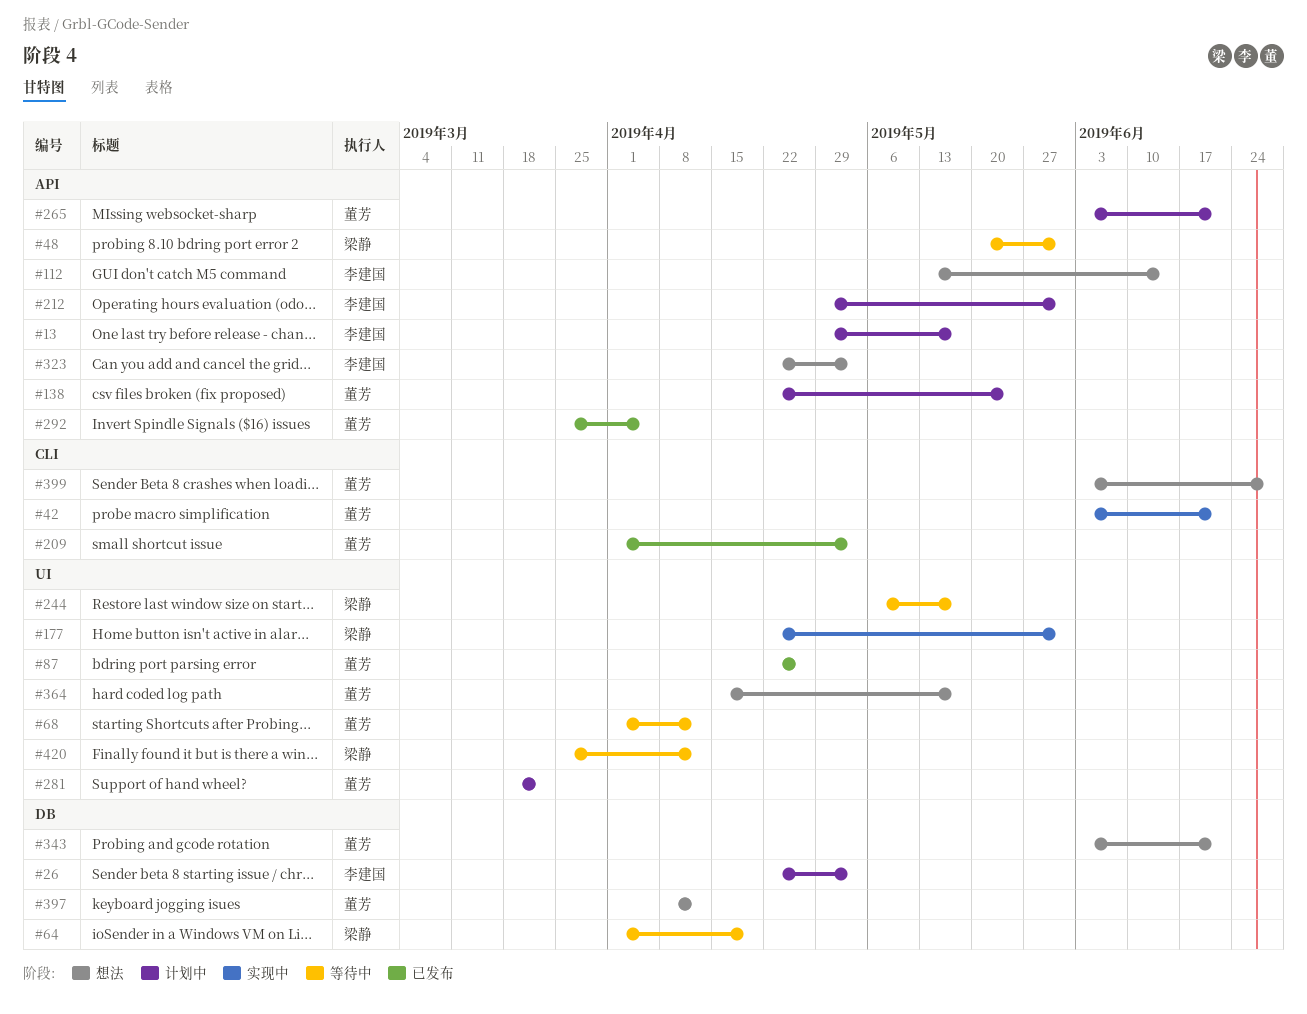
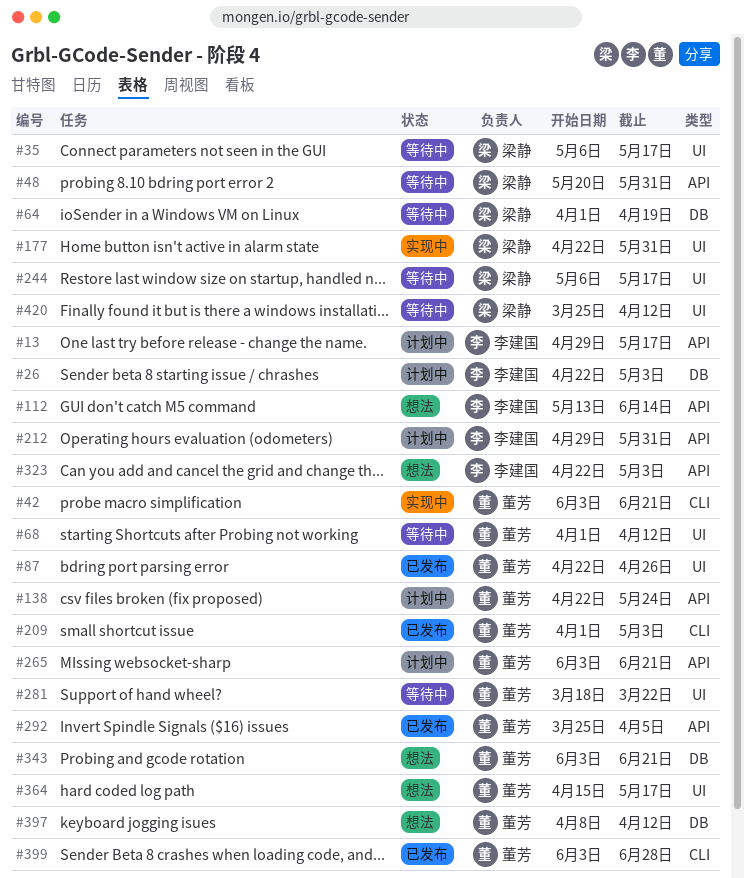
#35: none -> present
#281, status: 计划中 -> 等待中
#399, status: 想法 -> 已发布

